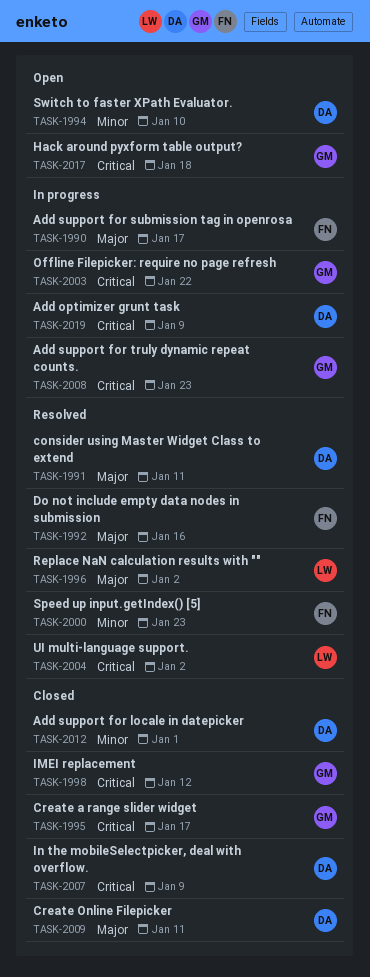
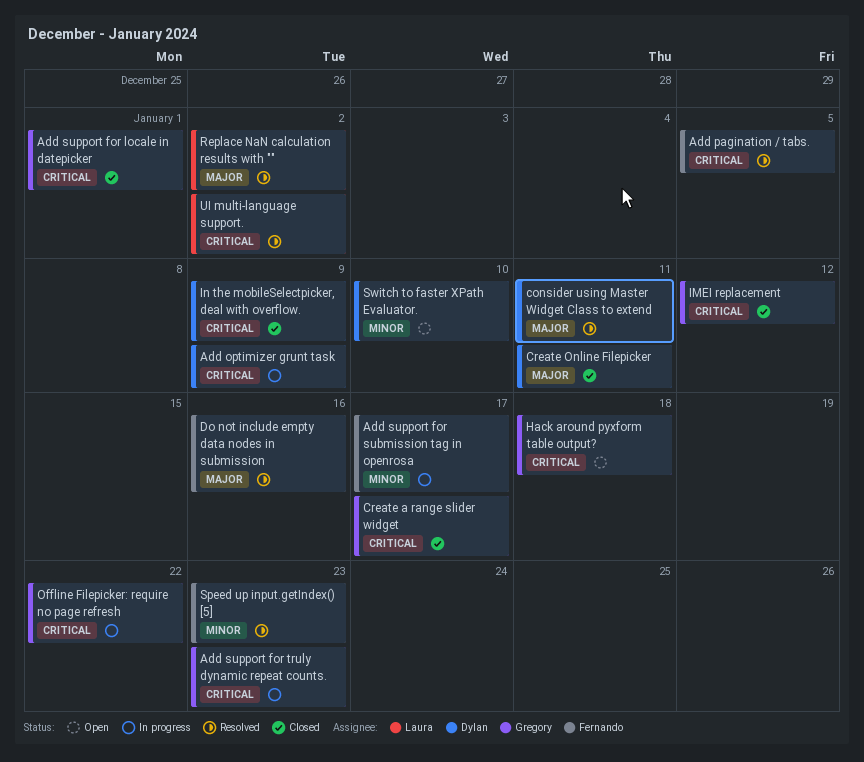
Add pagination / tabs.: none -> present
Add support for locale in datepicker, owner: Dylan -> Gregory
Add support for locale in datepicker, priority: Minor -> Critical
Add support for submission tag in openrosa, priority: Major -> Minor

